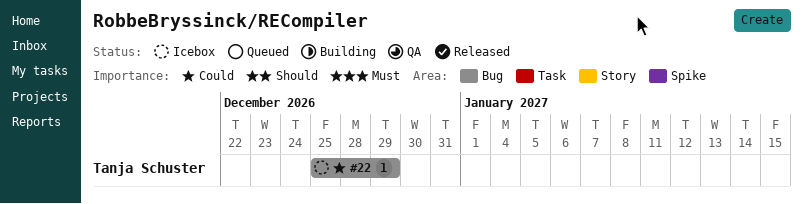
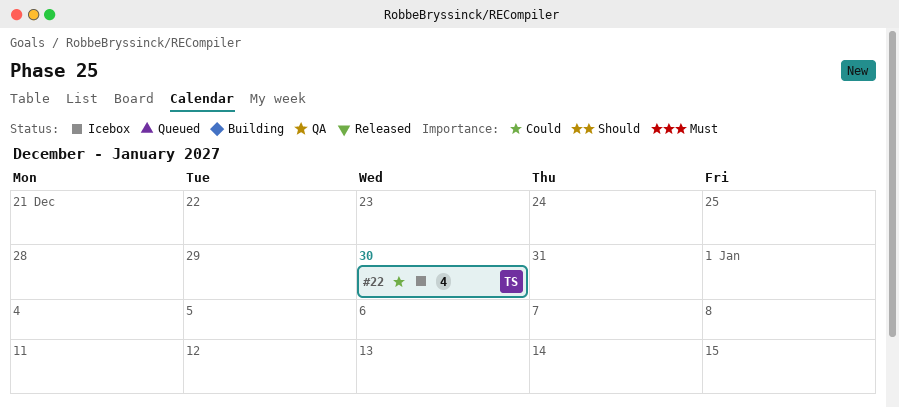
#22, estimate: 1 -> 4
#22, due: Dec 29 -> Dec 30

